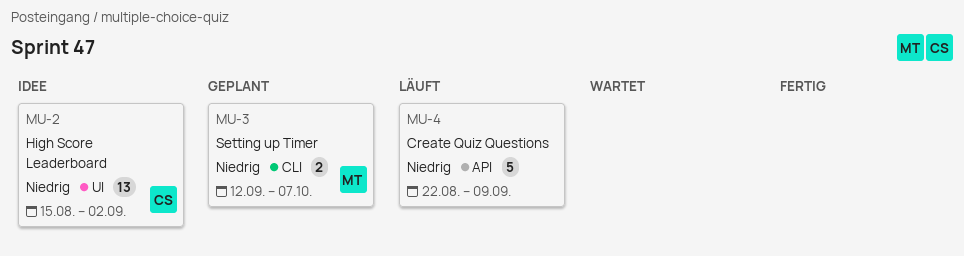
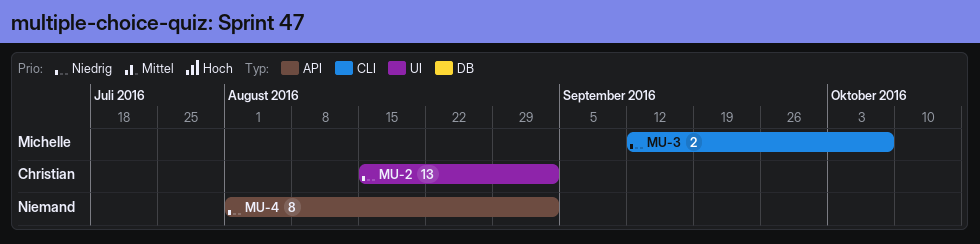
MU-4, estimate: 5 -> 8
MU-4, start: Aug 22 -> Aug 1
MU-4, due: Sep 9 -> Sep 2

